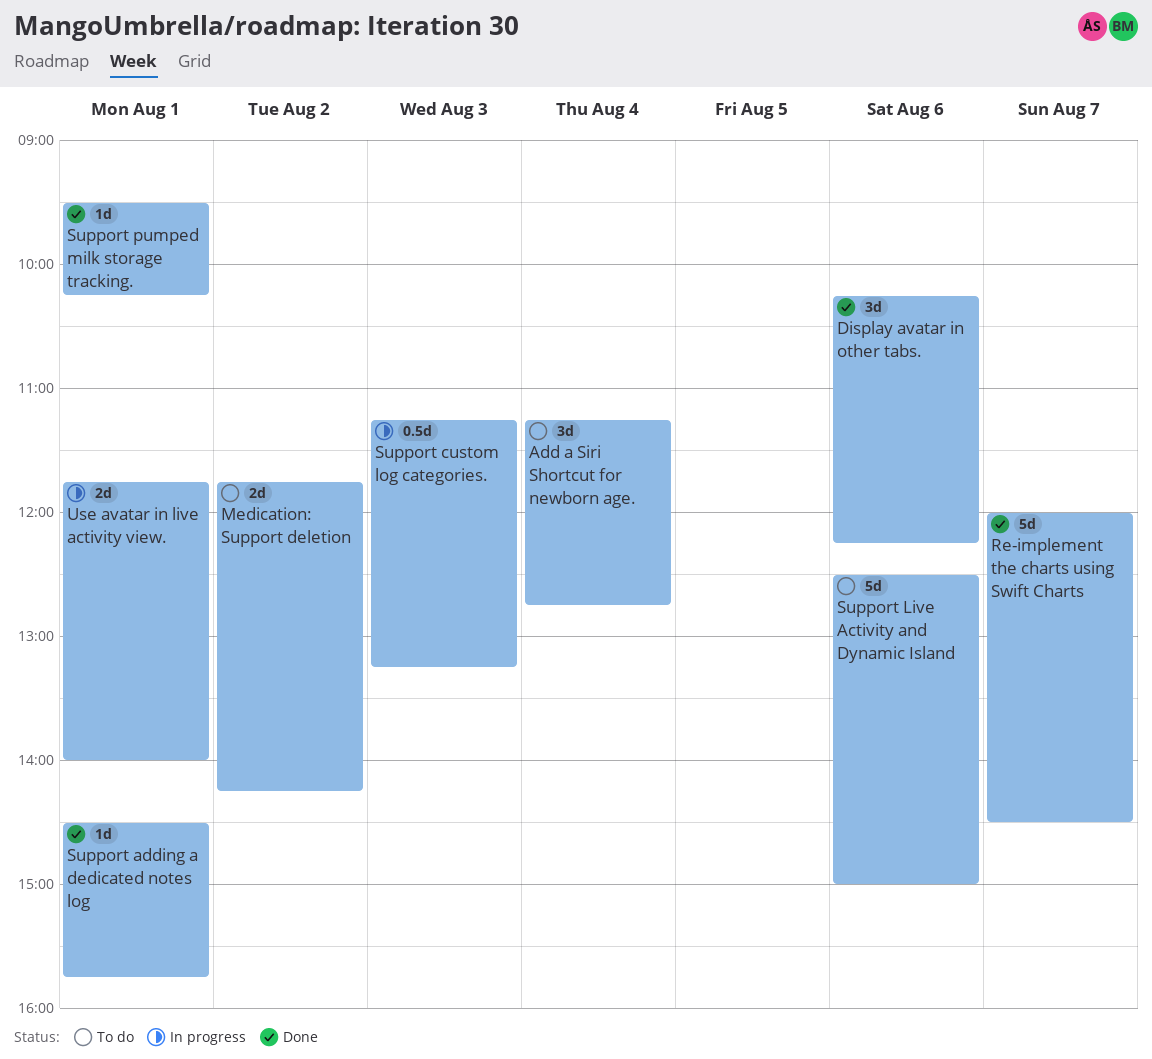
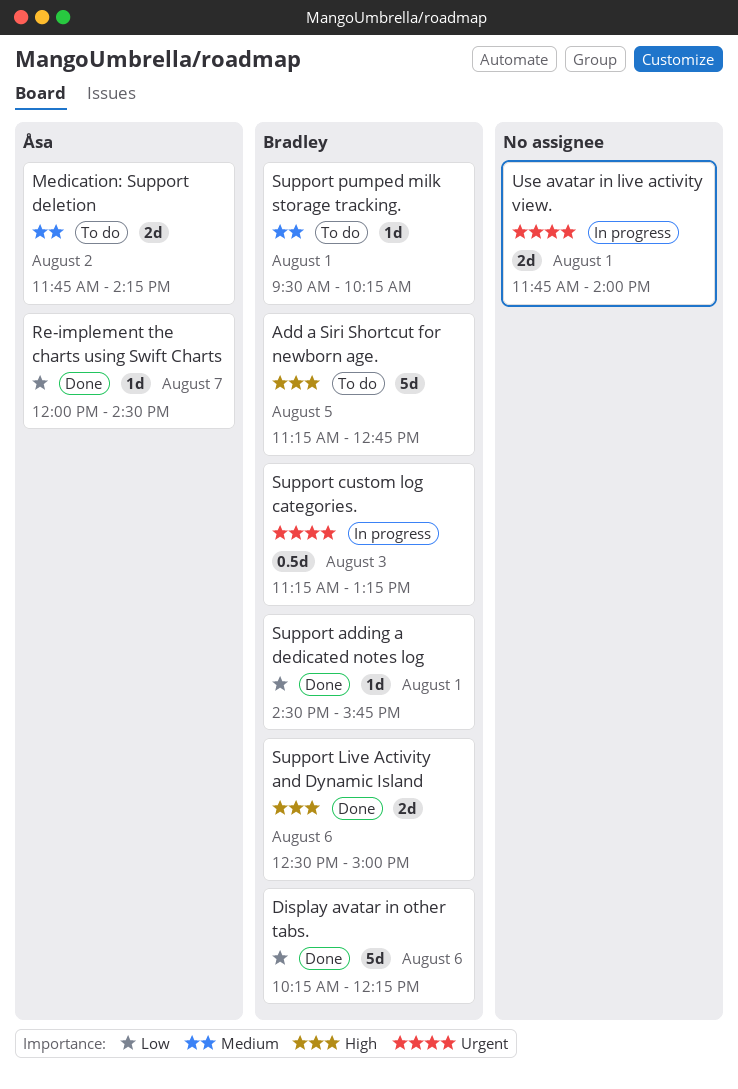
Add a Siri Shortcut for newborn age., estimate: 3d -> 5d
Add a Siri Shortcut for newborn age., day: Aug 4 -> Aug 5
Display avatar in other tabs., estimate: 3d -> 5d
Re-implement the charts using Swift Charts, estimate: 5d -> 1d
Support Live Activity and Dynamic Island, status: To do -> Done
Support Live Activity and Dynamic Island, estimate: 5d -> 2d
Support pumped milk storage tracking., status: Done -> To do

